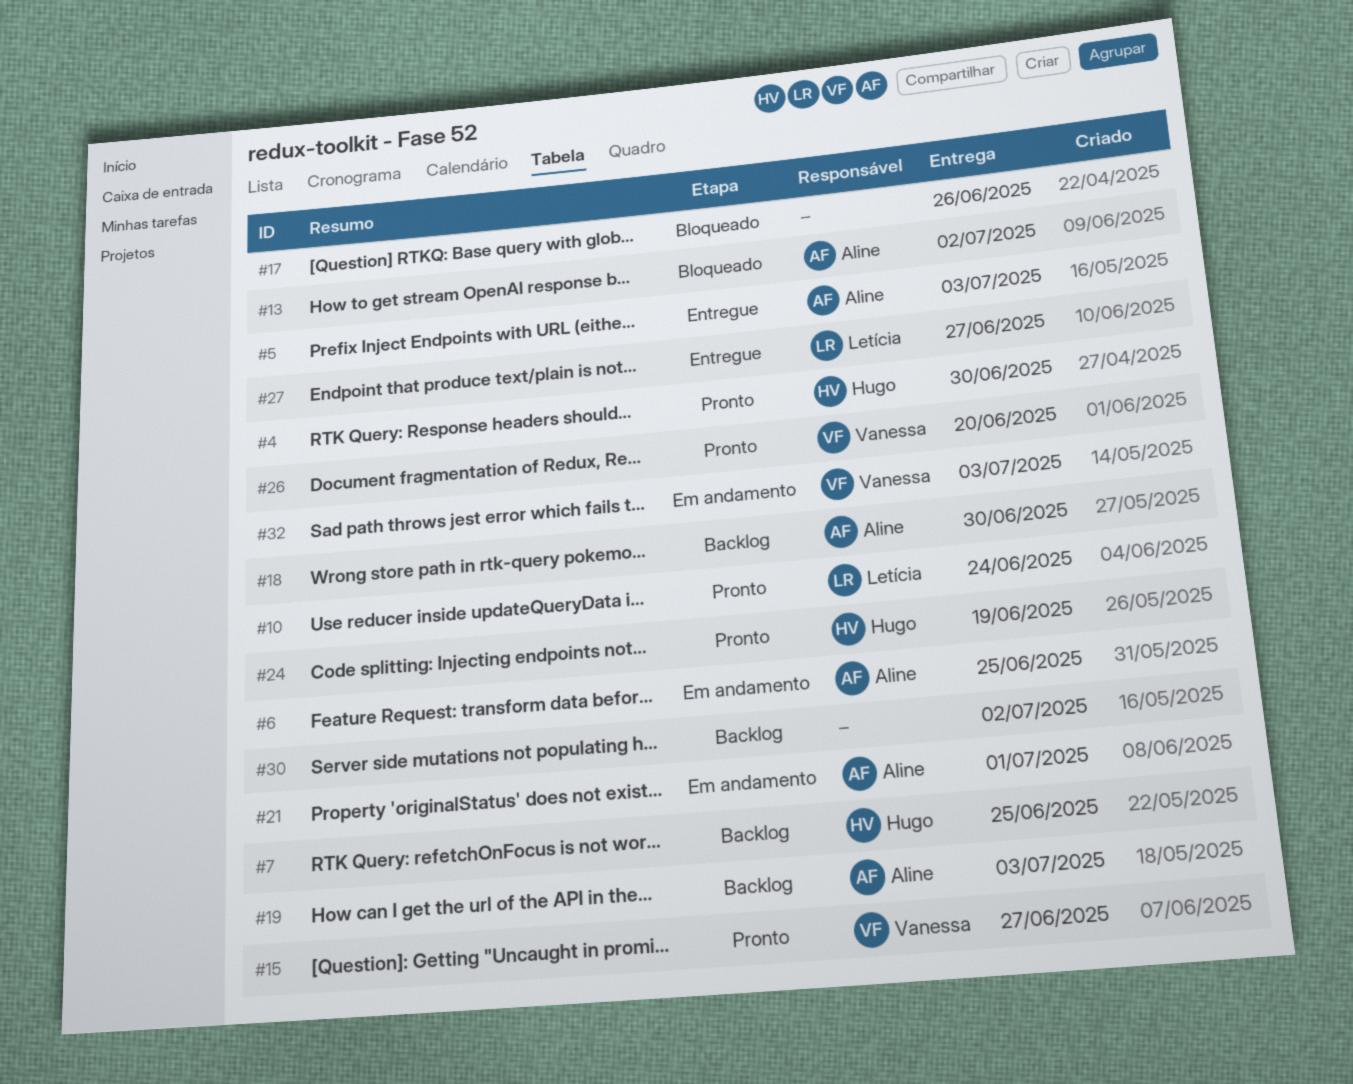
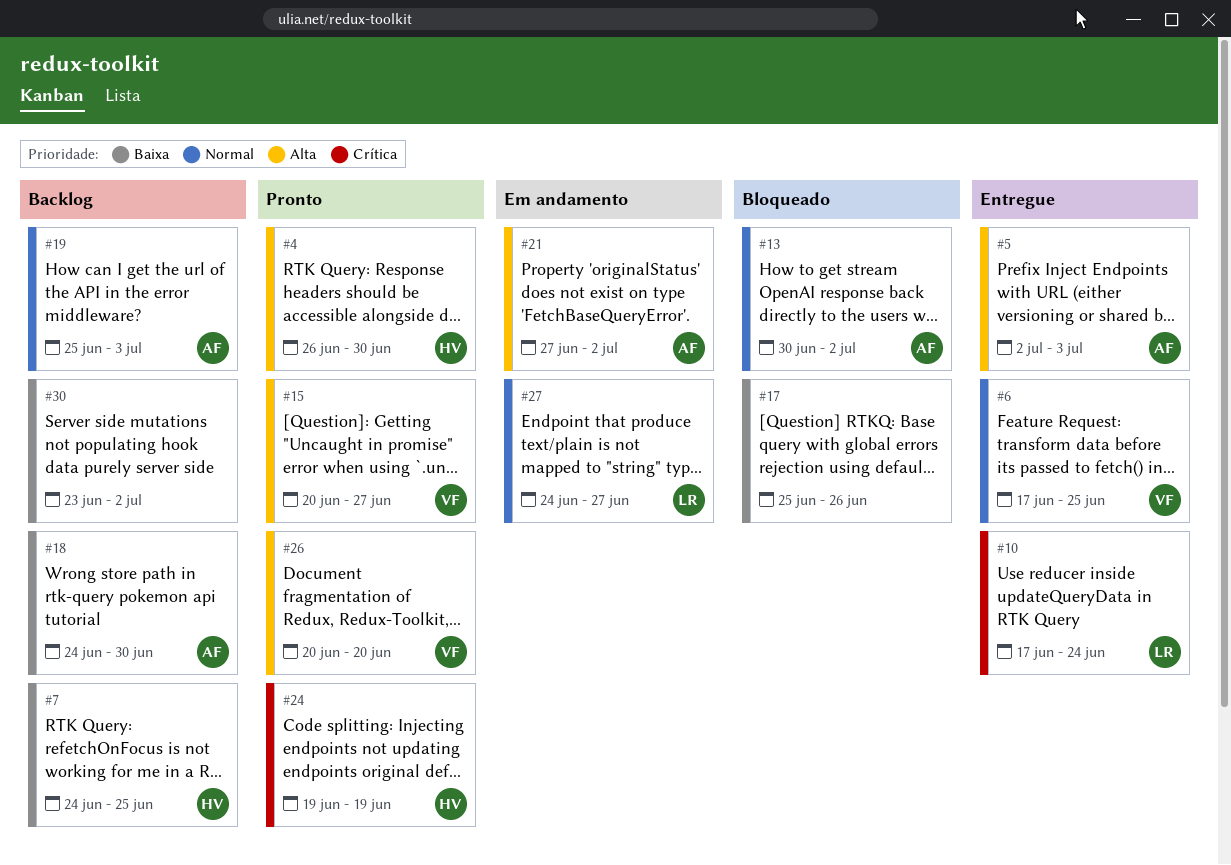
#6, status: Em andamento -> Entregue
#6, owner: Aline -> Vanessa
#10, status: Pronto -> Entregue
#21, due: Jul 1 -> Jul 2
#27, status: Entregue -> Em andamento
#32: present -> none

